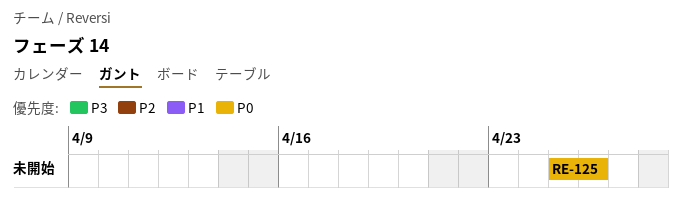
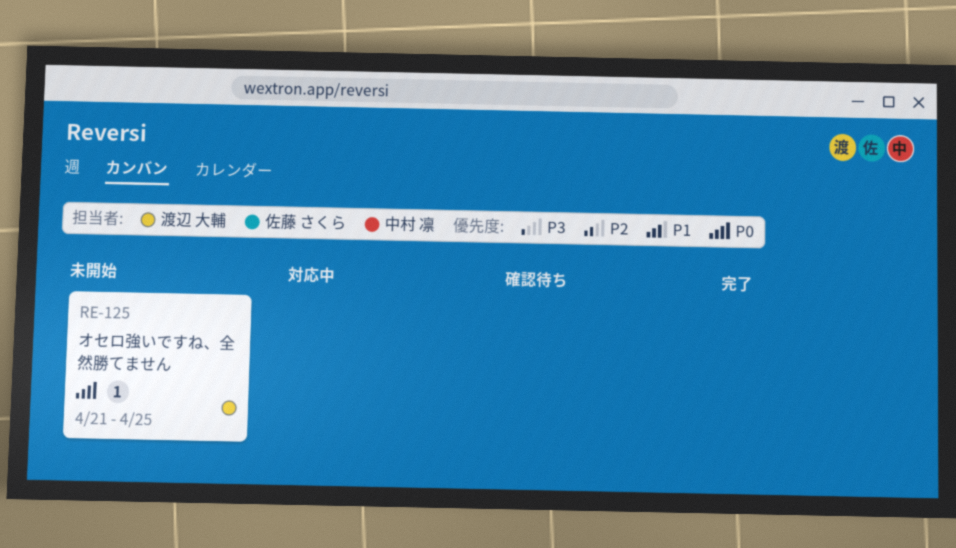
RE-125, start: Apr 25 -> Apr 21
RE-125, due: Apr 26 -> Apr 25

